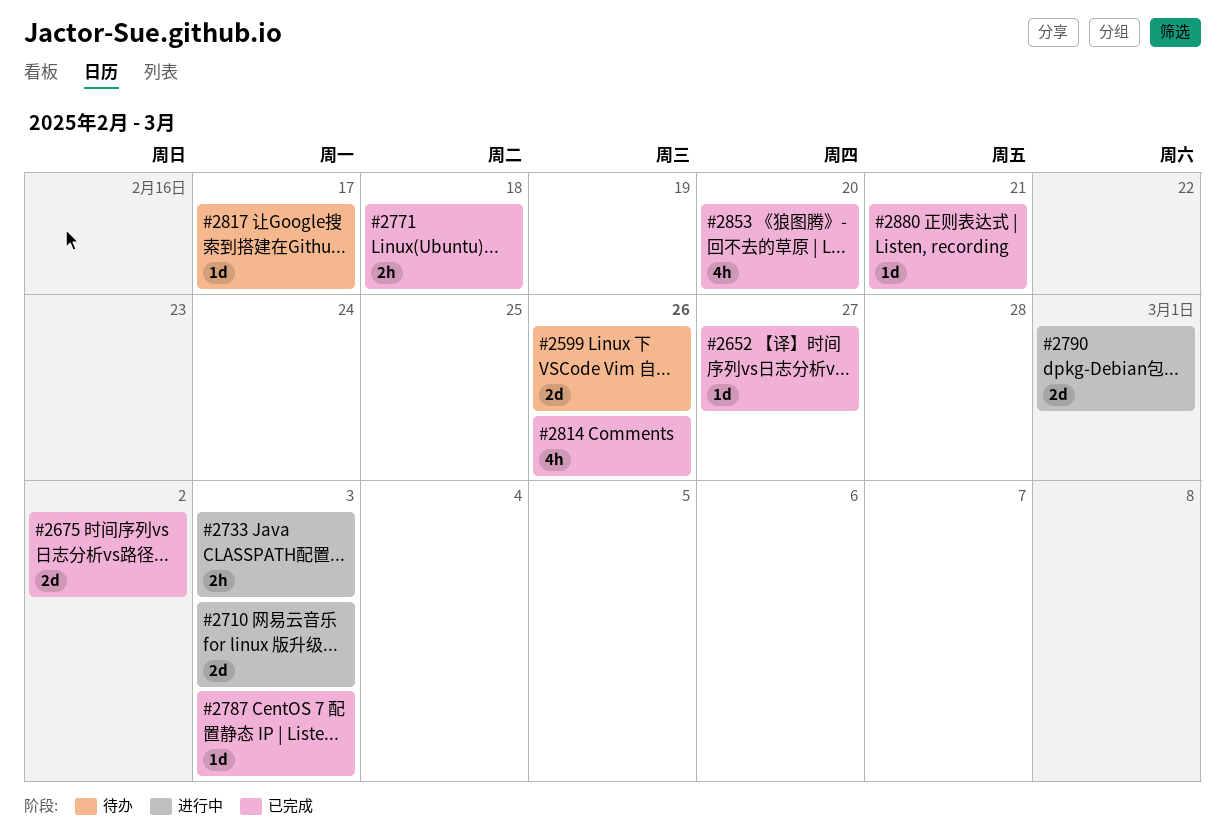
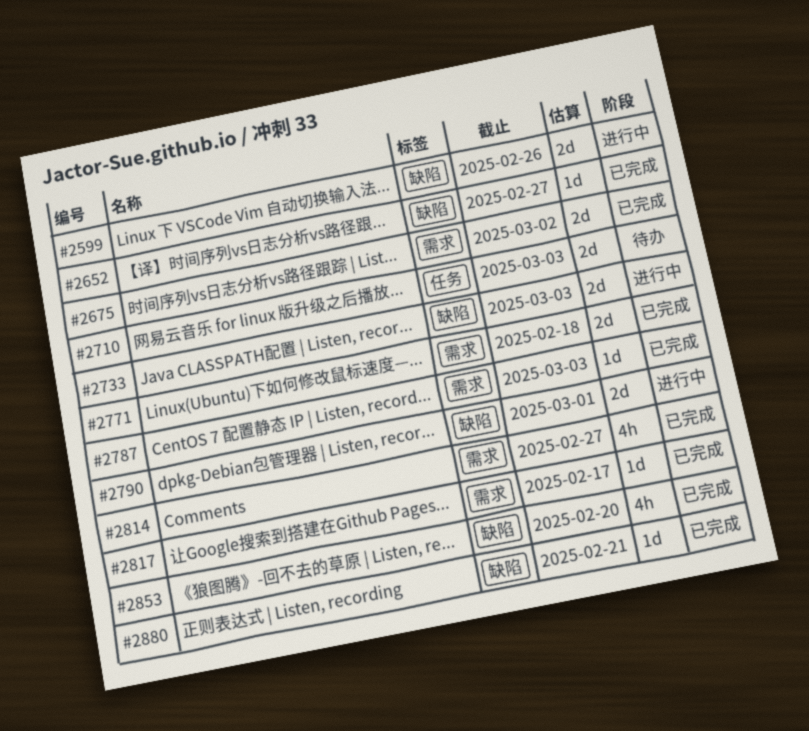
#2599, status: 待办 -> 进行中
#2710, status: 进行中 -> 待办
#2733, estimate: 2h -> 2d
#2771, estimate: 2h -> 2d
#2814, due: Feb 26 -> Feb 27
#2817, status: 待办 -> 已完成

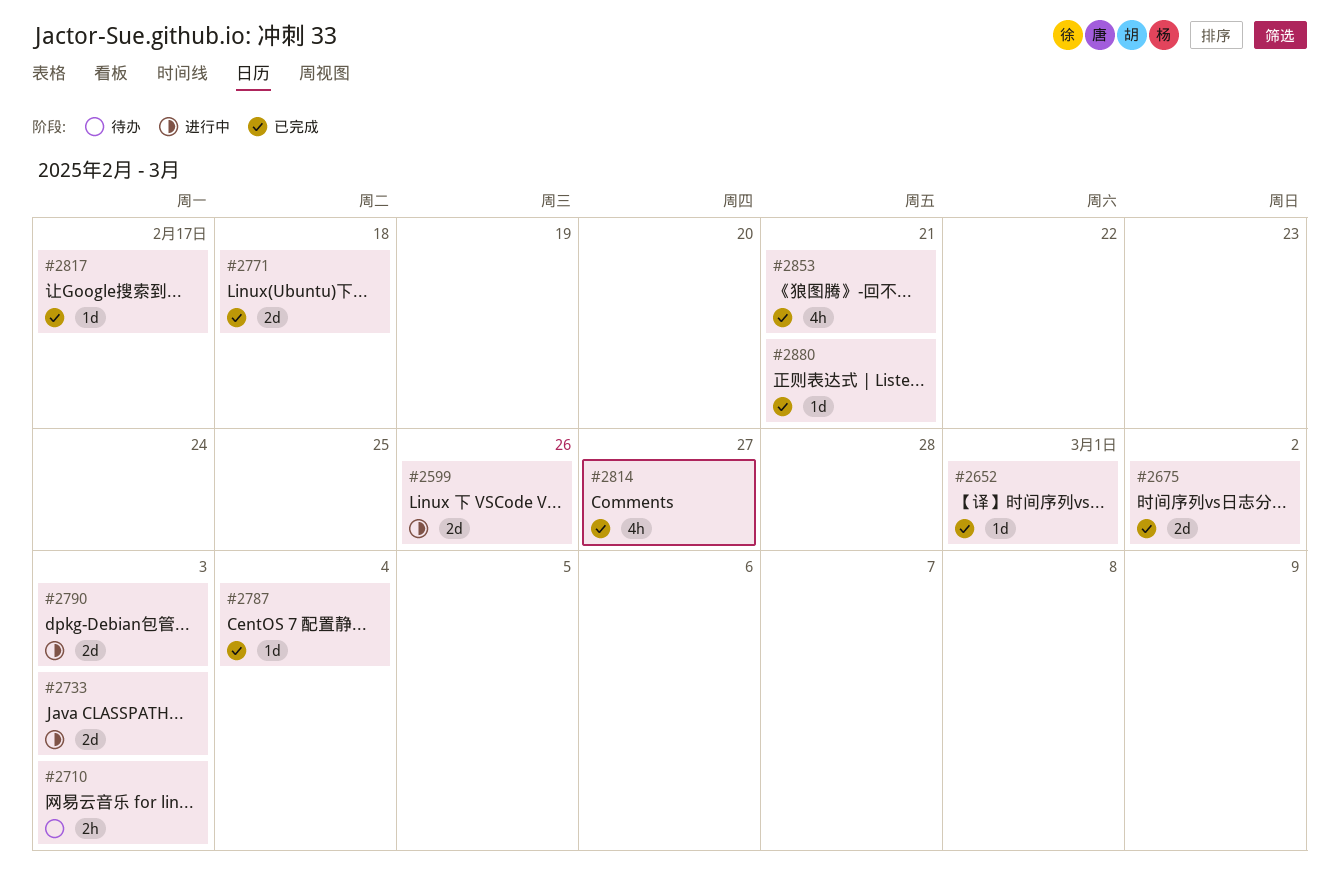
#2652, due: Feb 27 -> Mar 1
#2710, estimate: 2d -> 2h
#2787, due: Mar 3 -> Mar 4
#2790, due: Mar 1 -> Mar 3
#2853, due: Feb 20 -> Feb 21

